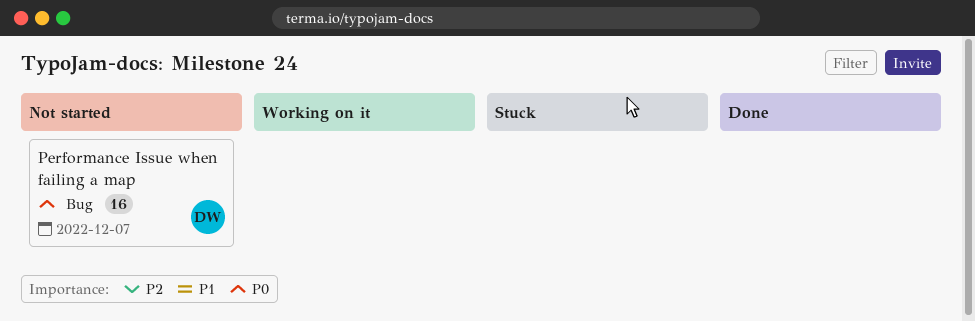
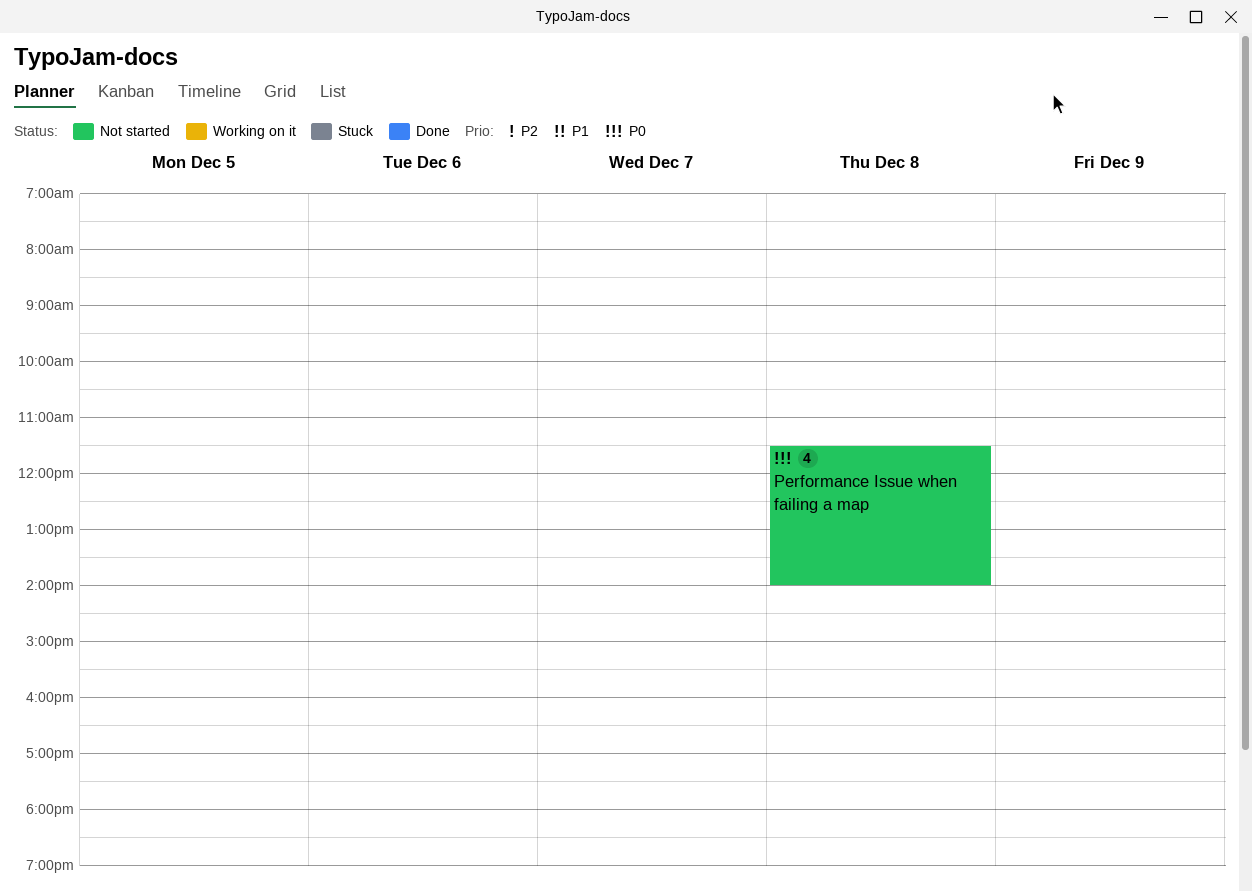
Performance Issue when failing a map, estimate: 16 -> 4
Performance Issue when failing a map, day: Dec 7 -> Dec 8

